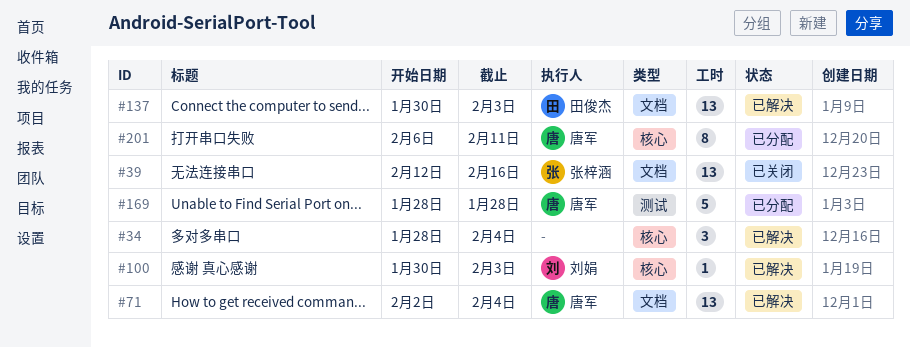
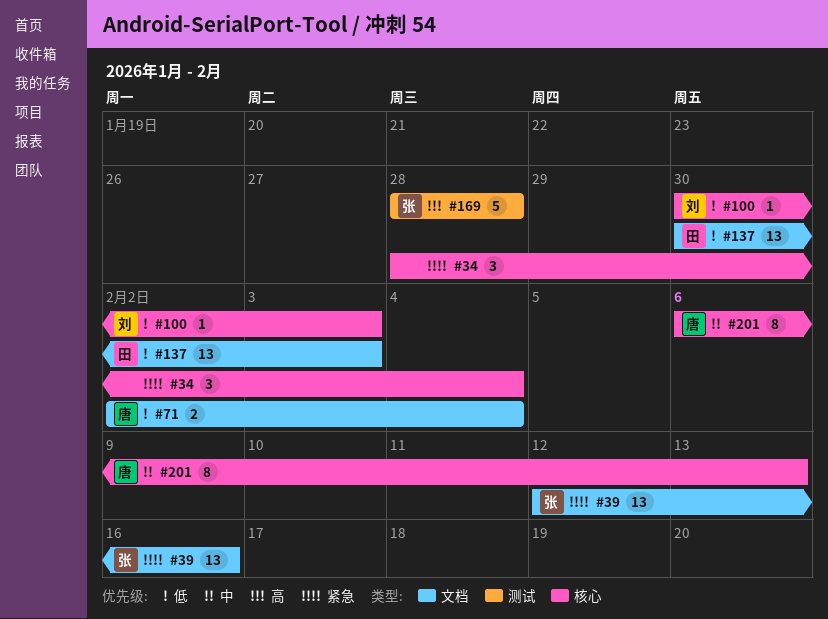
#71, estimate: 13 -> 2
#169, owner: 唐军 -> 张梓涵
#201, due: Feb 11 -> Feb 13

